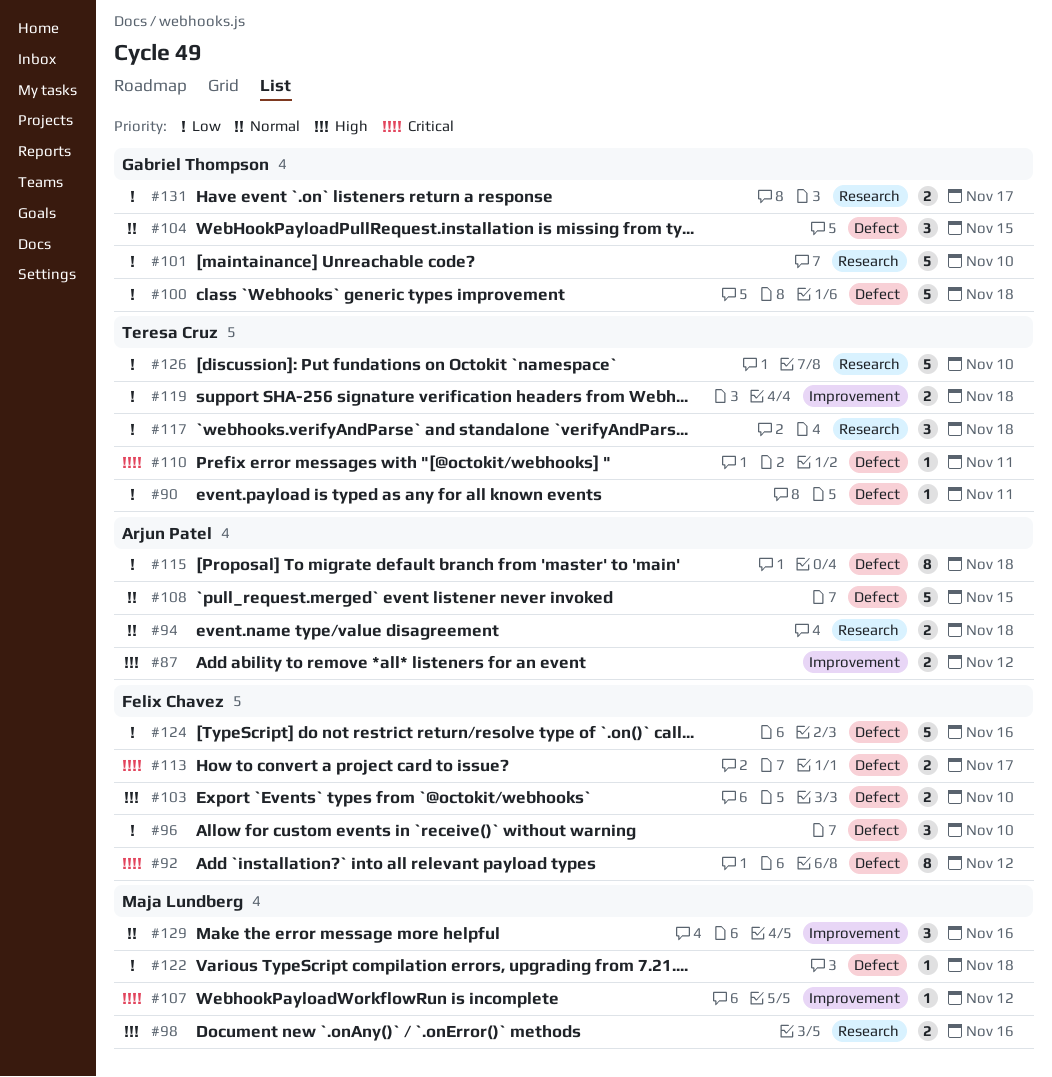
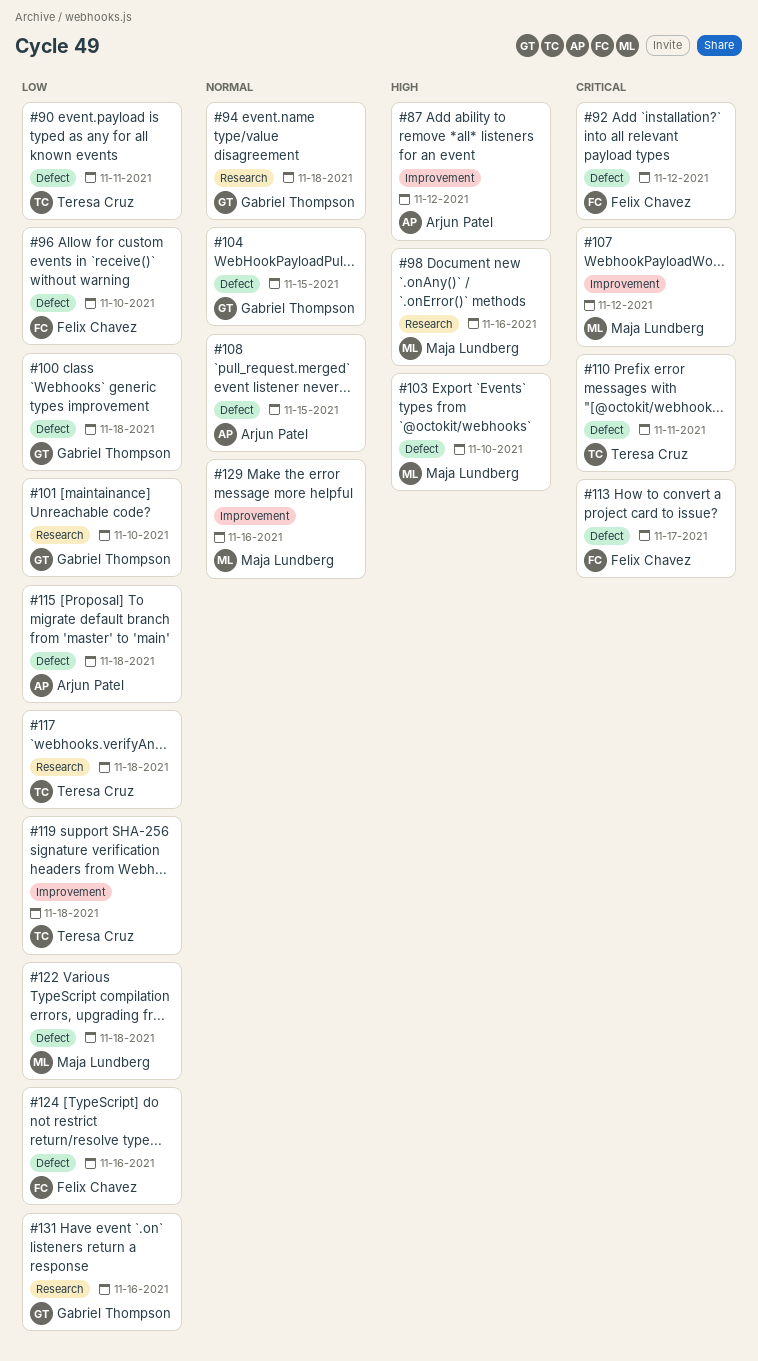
#94, owner: Arjun Patel -> Gabriel Thompson
#103, owner: Felix Chavez -> Maja Lundberg
#126: present -> none
#131, due: Nov 17 -> Nov 16

